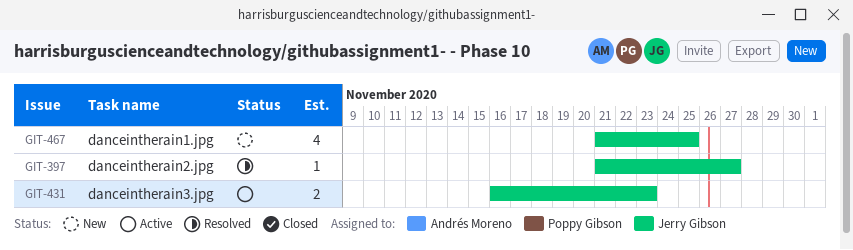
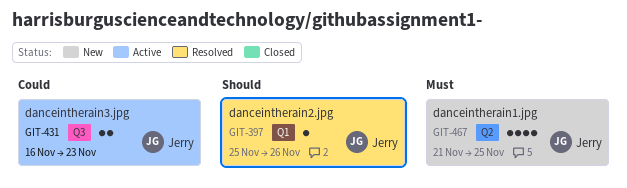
GIT-397, start: Nov 21 -> Nov 25
GIT-397, due: Nov 27 -> Nov 26

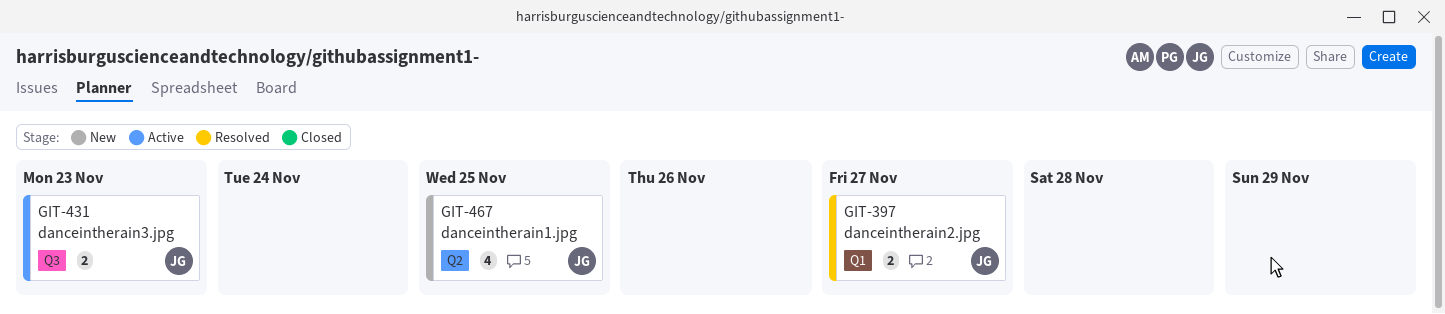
GIT-397, estimate: 1 -> 2
GIT-397, due: Nov 26 -> Nov 27

